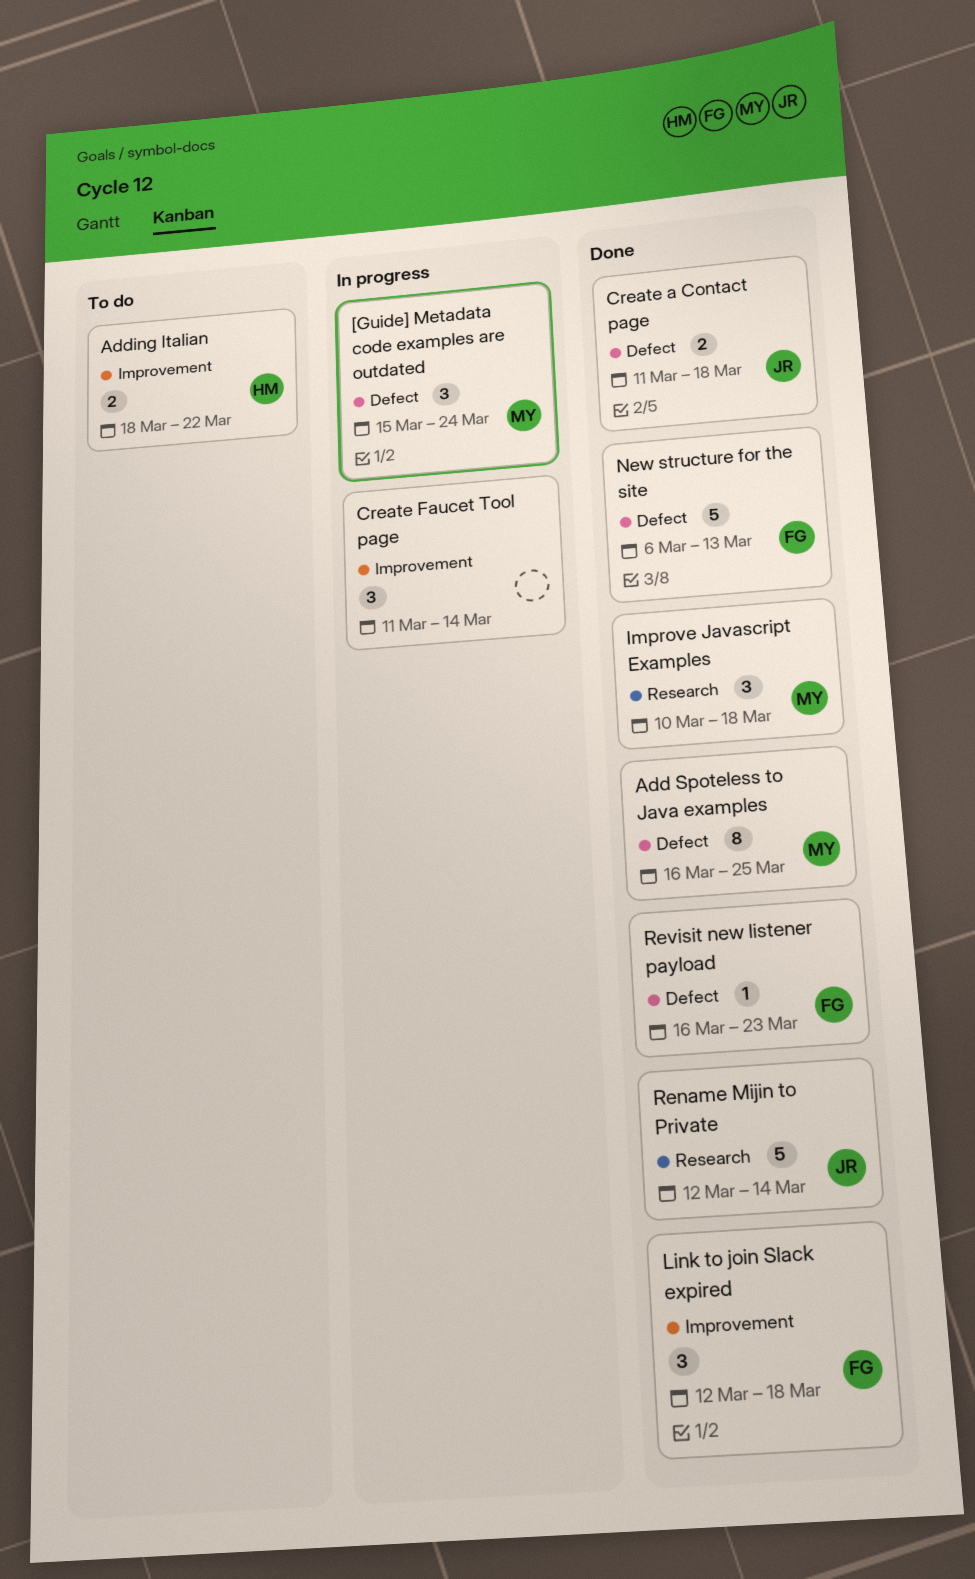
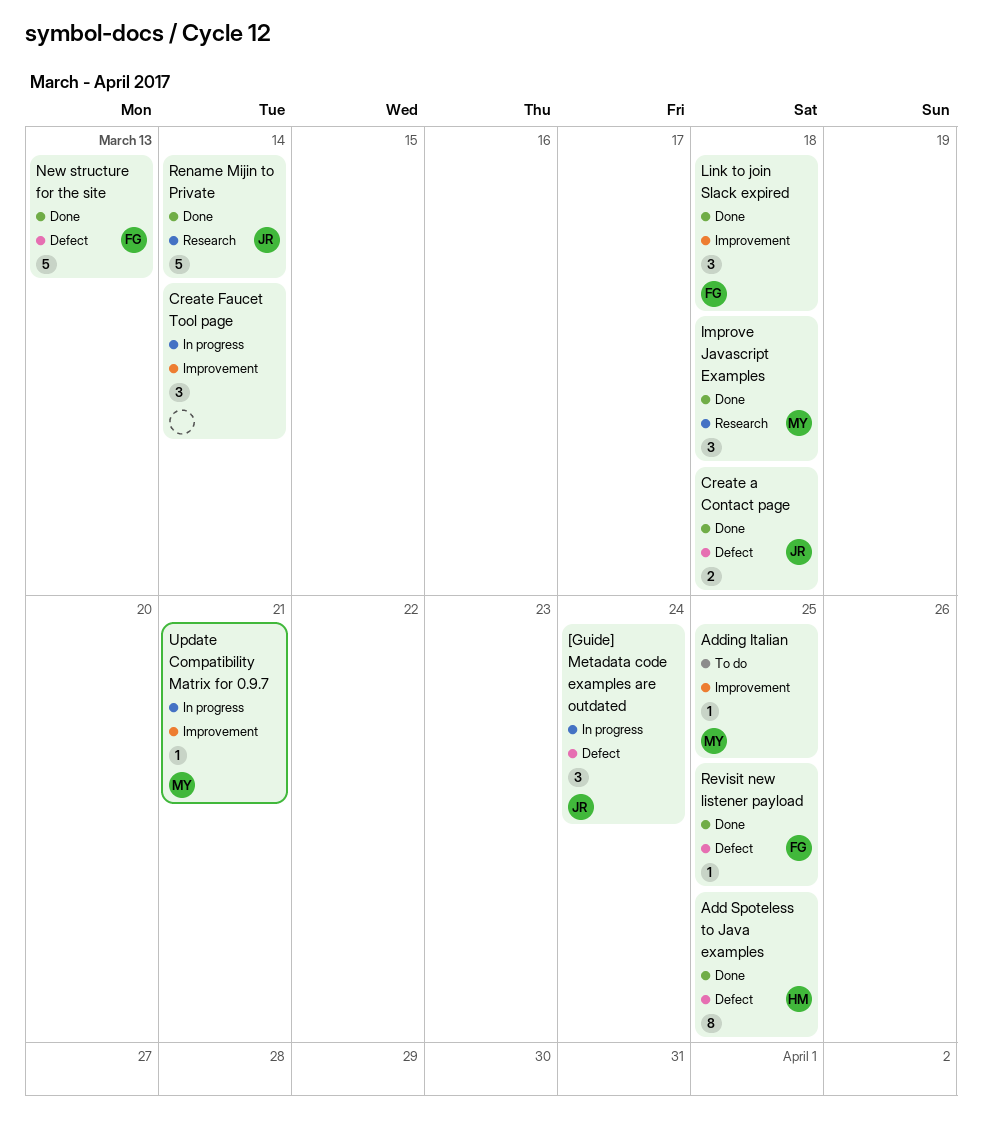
[Guide] Metadata code examples are outdated, owner: MY -> JR
Add Spoteless to Java examples, owner: MY -> HM
Adding Italian, owner: HM -> MY
Adding Italian, estimate: 2 -> 1
Adding Italian, due: Mar 22 -> Mar 25
Revisit new listener payload, due: Mar 23 -> Mar 25
Update Compatibility Matrix for 0.9.7: none -> present

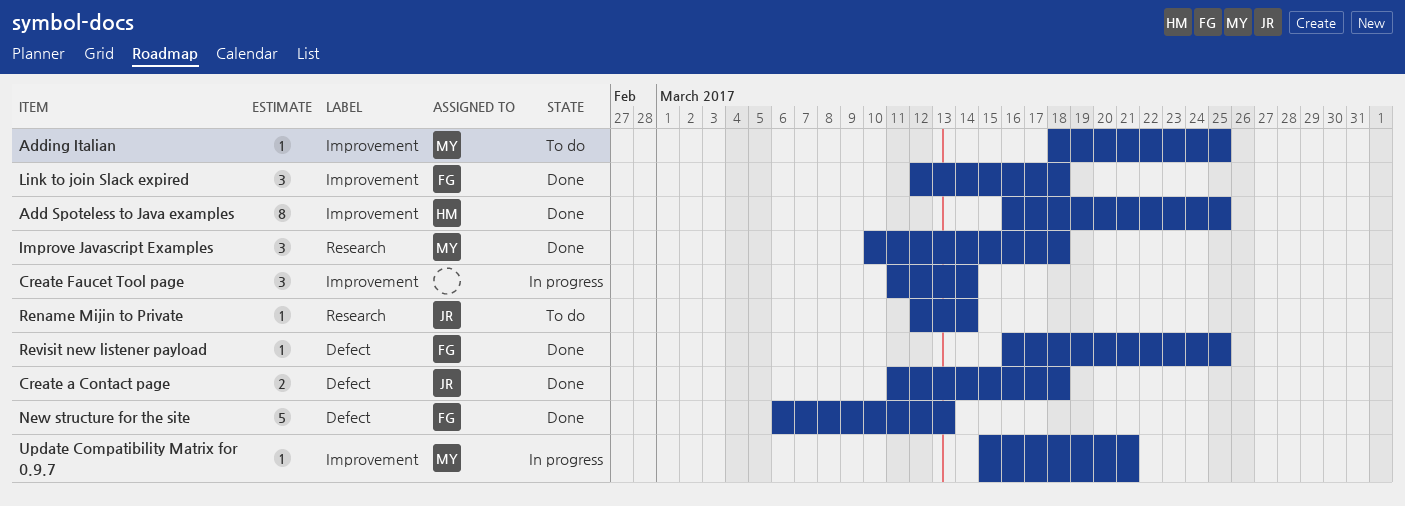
[Guide] Metadata code examples are outdated: present -> none
Add Spoteless to Java examples, label: Defect -> Improvement
Rename Mijin to Private, status: Done -> To do
Rename Mijin to Private, estimate: 5 -> 1

